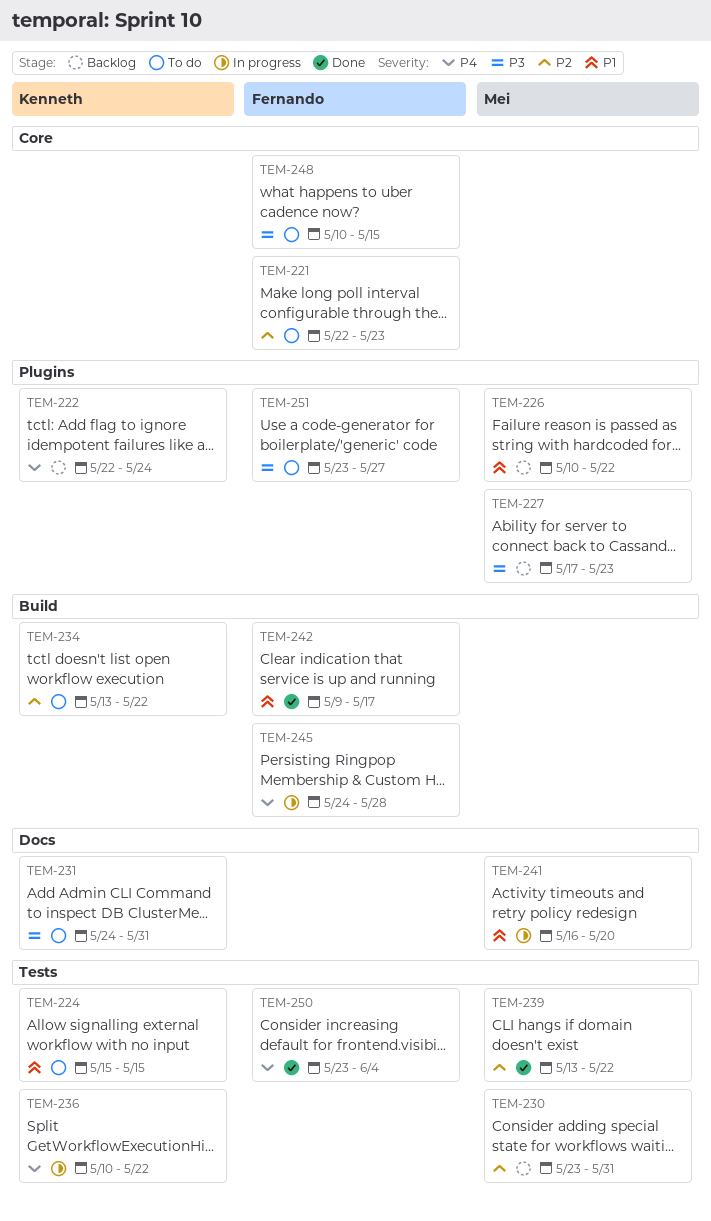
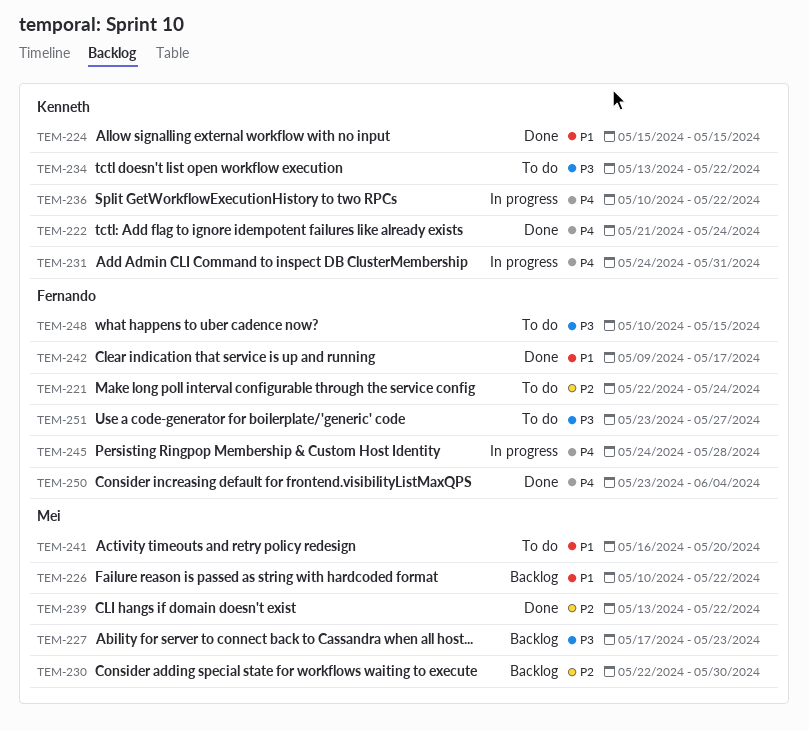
TEM-221, due: May 23 -> May 24
TEM-222, status: Backlog -> Done
TEM-222, start: May 22 -> May 21
TEM-224, status: To do -> Done
TEM-230, start: May 23 -> May 22
TEM-230, due: May 31 -> May 30
TEM-231, status: To do -> In progress
TEM-231, priority: P3 -> P4
TEM-234, priority: P2 -> P3
TEM-241, status: In progress -> To do

